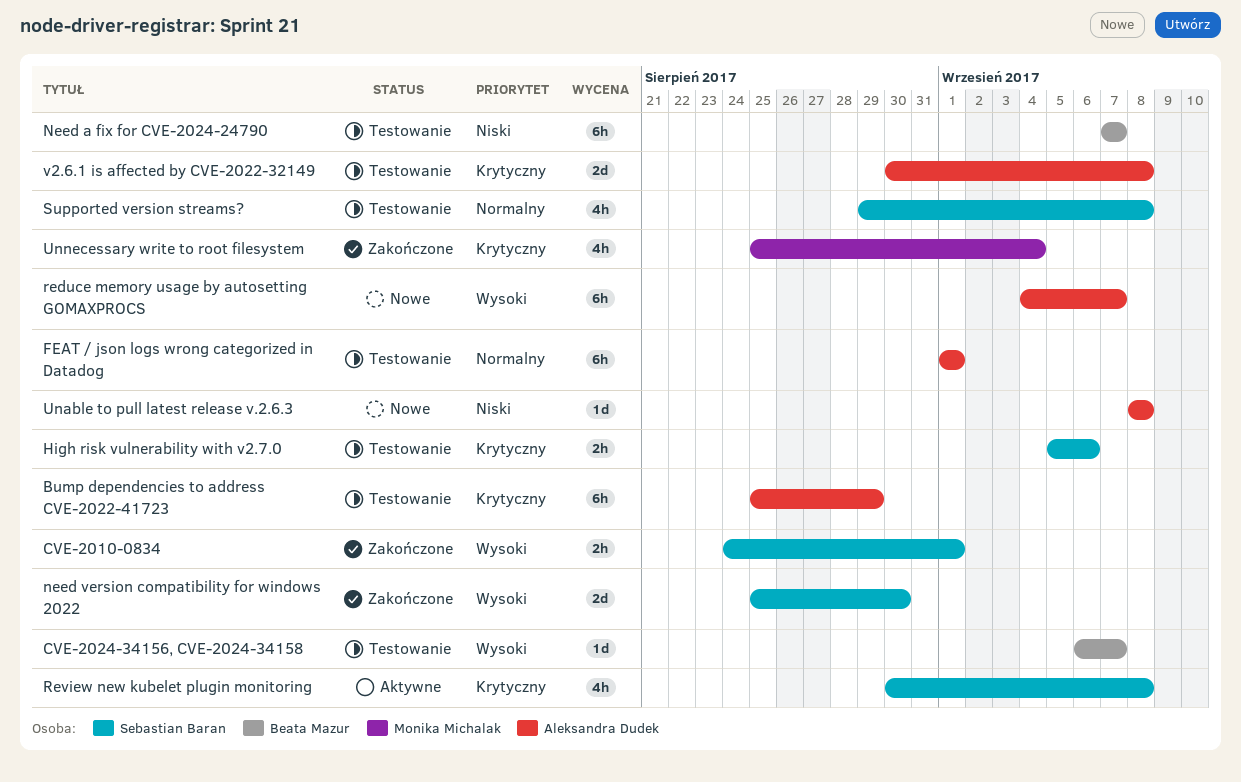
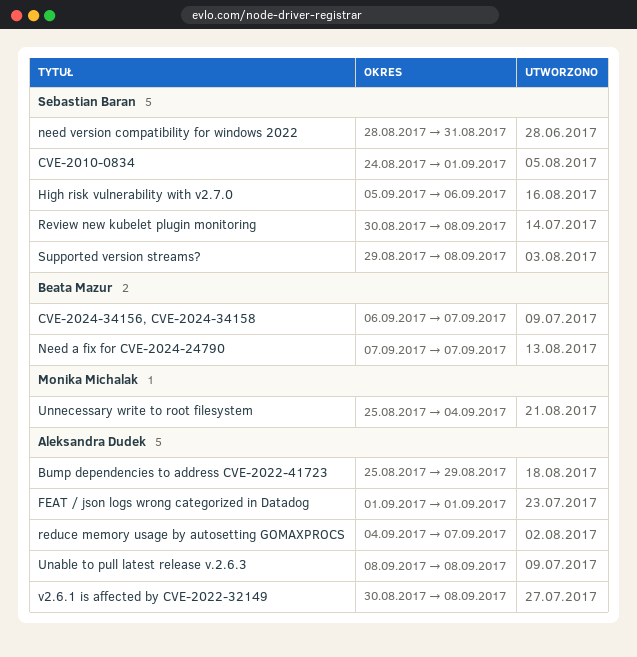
need version compatibility for windows 2022, start: Aug 25 -> Aug 28
need version compatibility for windows 2022, due: Aug 30 -> Aug 31

